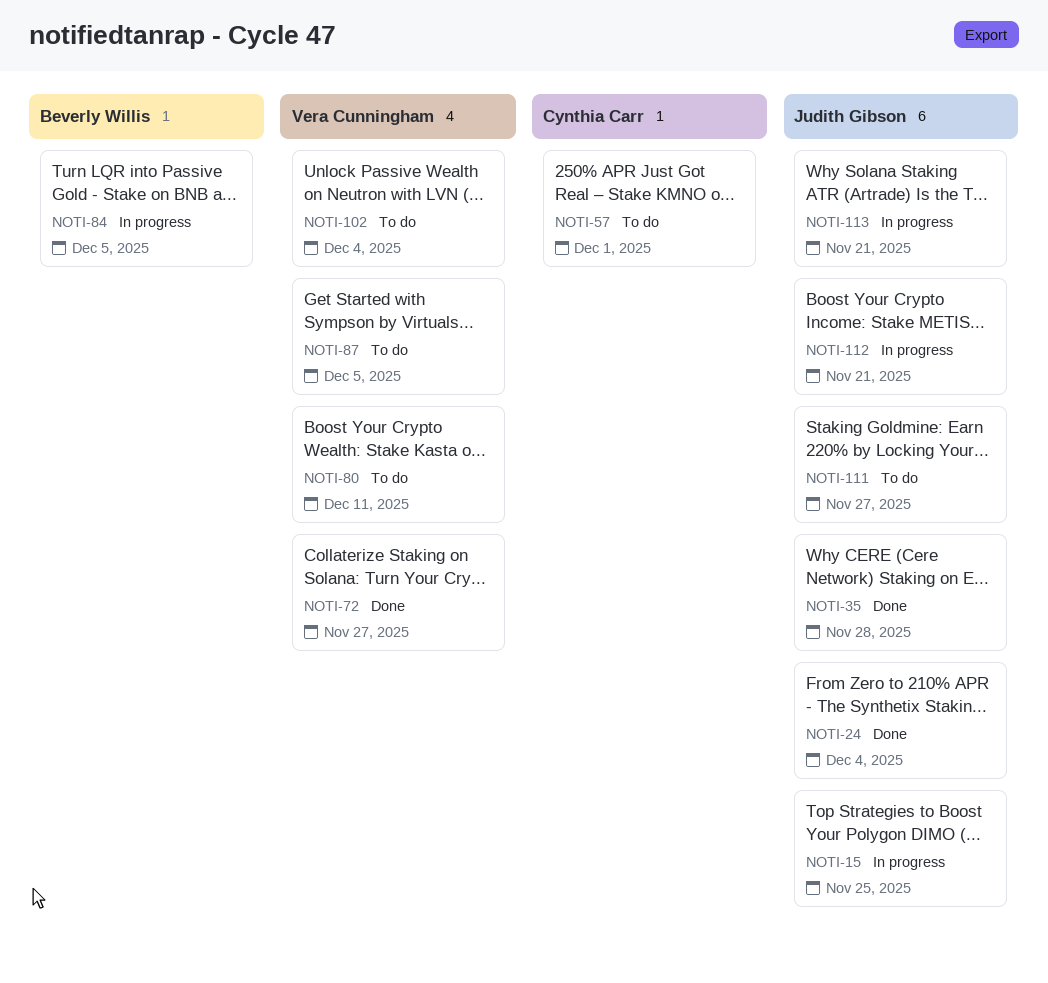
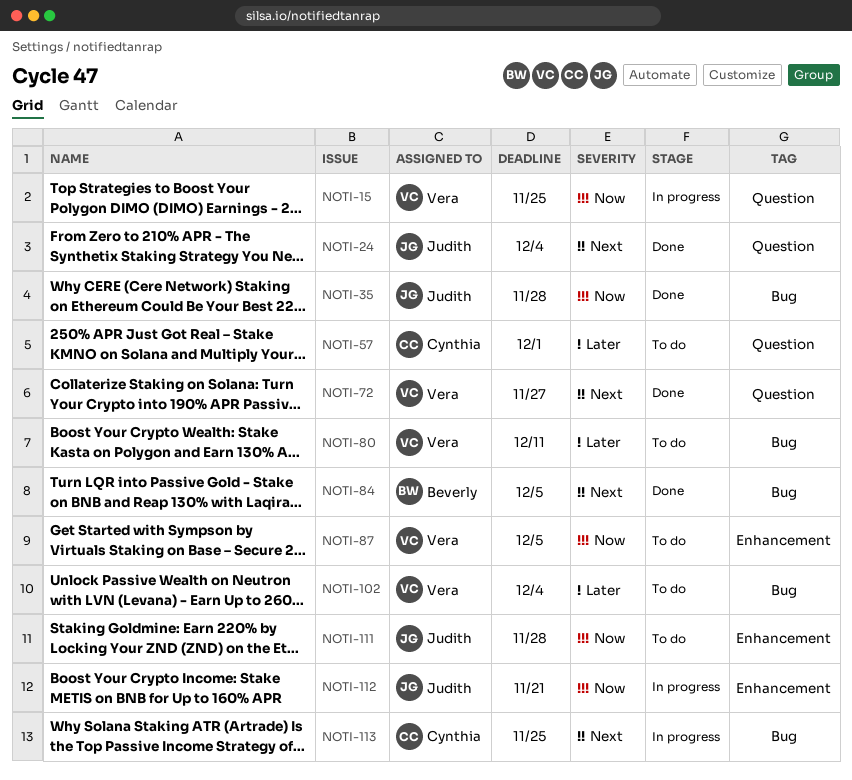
NOTI-15, owner: Judith Gibson -> Vera Cunningham
NOTI-84, status: In progress -> Done
NOTI-111, due: Nov 27 -> Nov 28
NOTI-113, owner: Judith Gibson -> Cynthia Carr
NOTI-113, due: Nov 21 -> Nov 25

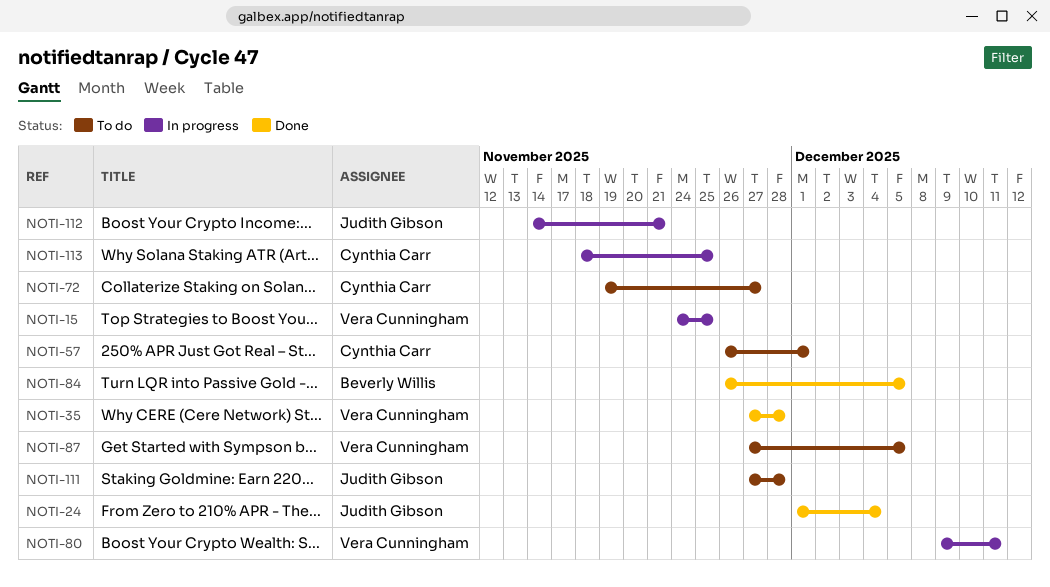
NOTI-35, owner: Judith Gibson -> Vera Cunningham
NOTI-72, status: Done -> To do
NOTI-72, owner: Vera Cunningham -> Cynthia Carr
NOTI-80, status: To do -> In progress
NOTI-102: present -> none

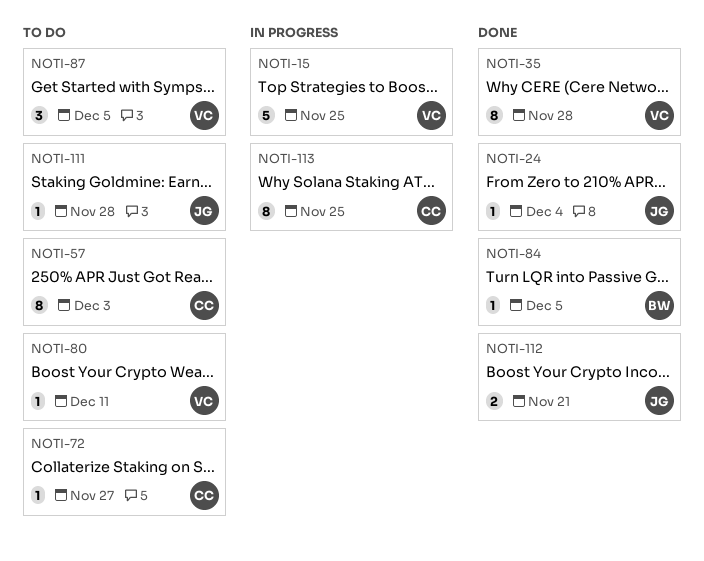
NOTI-57, due: Dec 1 -> Dec 3
NOTI-80, status: In progress -> To do
NOTI-112, status: In progress -> Done

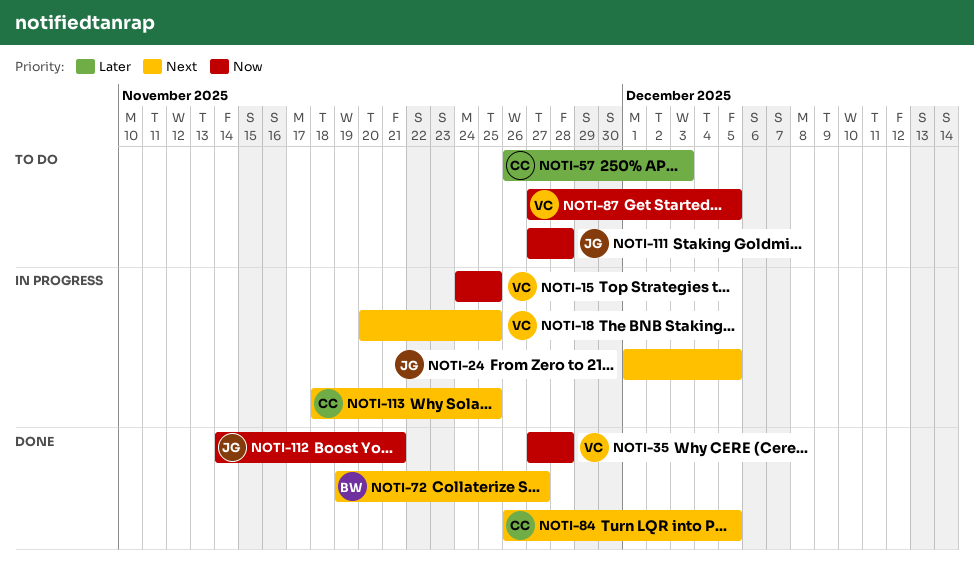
NOTI-18: none -> present
NOTI-24, status: Done -> In progress
NOTI-24, due: Dec 4 -> Dec 5
NOTI-72, status: To do -> Done
NOTI-72, owner: CC -> BW
NOTI-80: present -> none
NOTI-84, owner: BW -> CC

